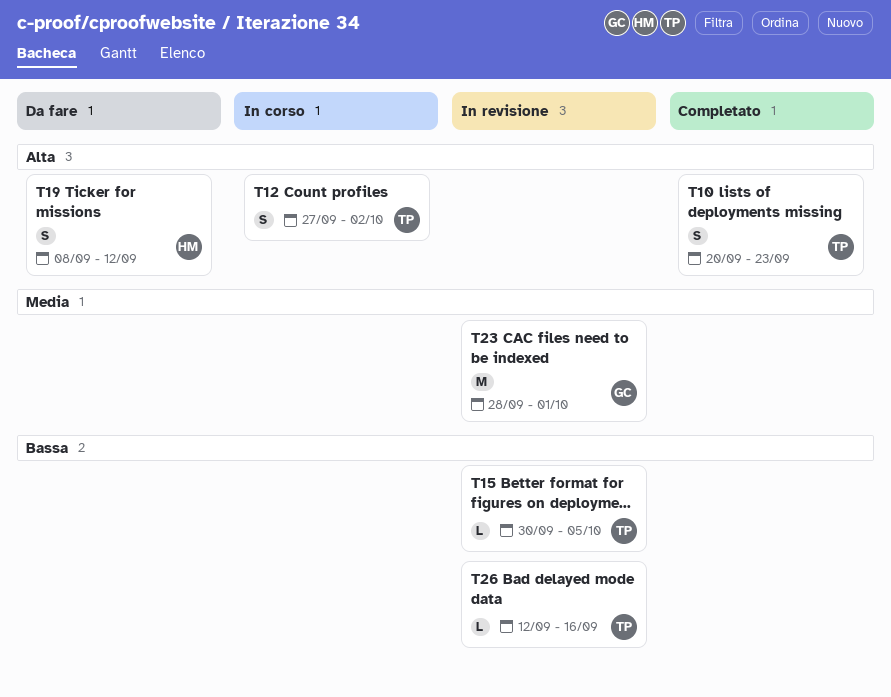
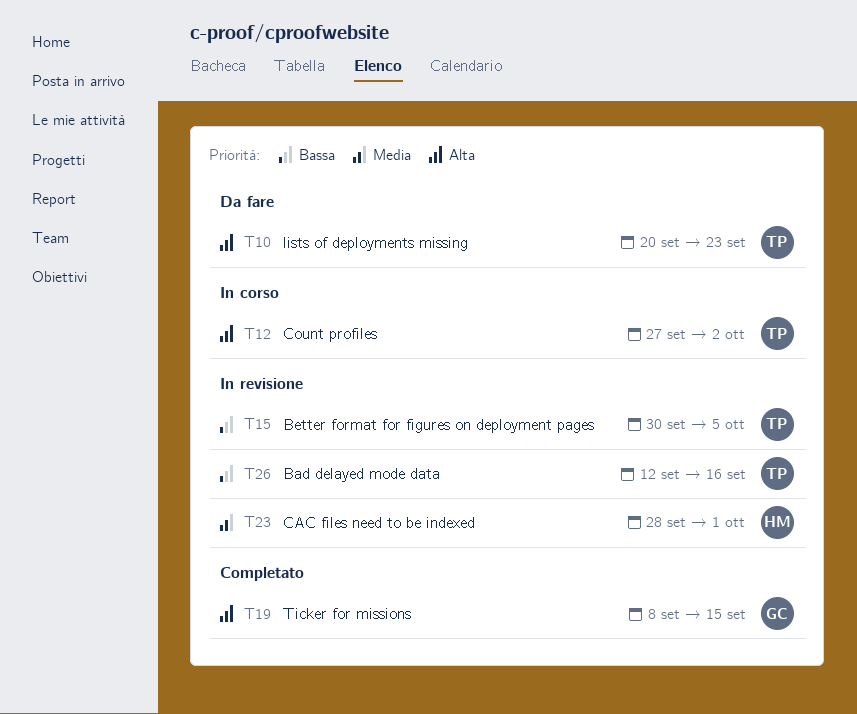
T10, status: Completato -> Da fare
T19, status: Da fare -> Completato
T19, owner: HM -> GC
T19, due: Sep 12 -> Sep 15
T23, owner: GC -> HM

